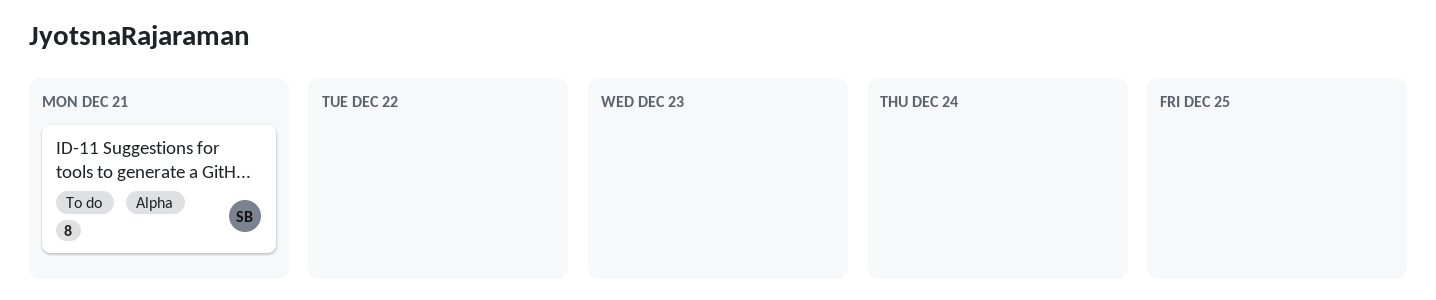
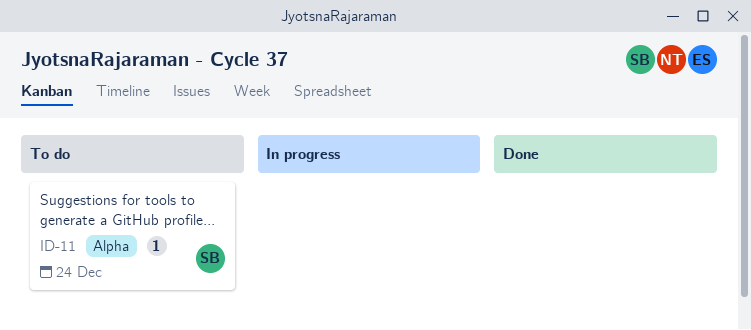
ID-11, estimate: 8 -> 1
ID-11, due: Dec 21 -> Dec 24

